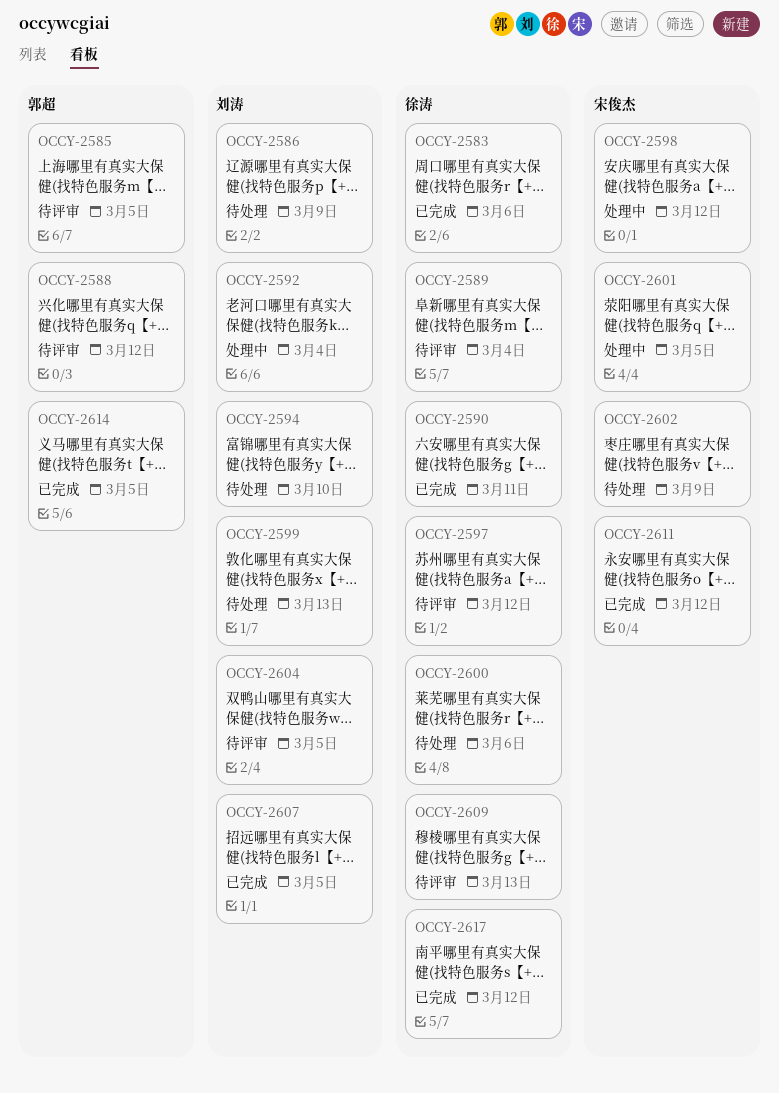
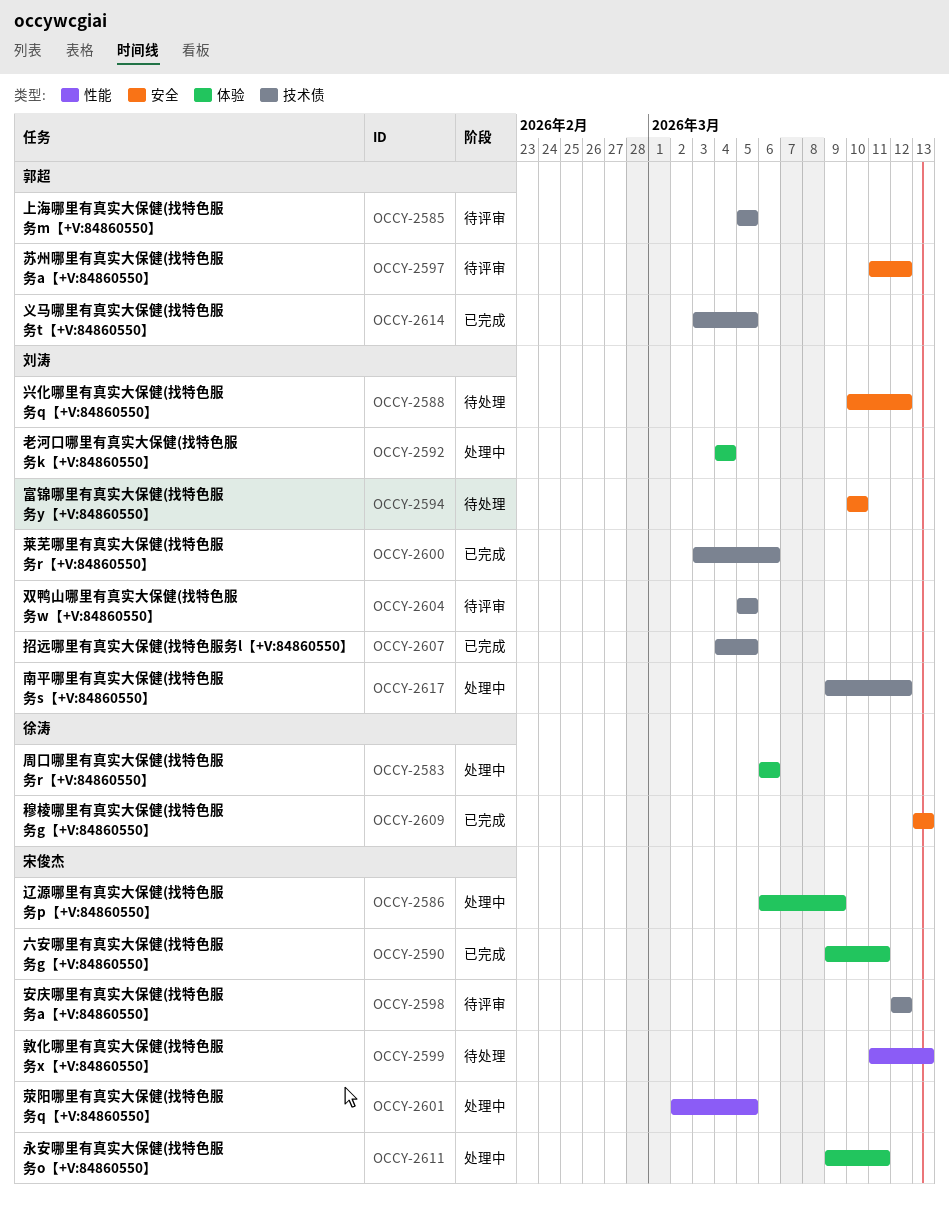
OCCY-2583, status: 已完成 -> 处理中
OCCY-2586, status: 待处理 -> 处理中
OCCY-2586, owner: 刘涛 -> 宋俊杰
OCCY-2588, status: 待评审 -> 待处理
OCCY-2588, owner: 郭超 -> 刘涛
OCCY-2589: present -> none
OCCY-2590, owner: 徐涛 -> 宋俊杰
OCCY-2597, owner: 徐涛 -> 郭超
OCCY-2598, status: 处理中 -> 待评审
OCCY-2599, owner: 刘涛 -> 宋俊杰
OCCY-2600, status: 待处理 -> 已完成
OCCY-2600, owner: 徐涛 -> 刘涛
OCCY-2602: present -> none
OCCY-2609, status: 待评审 -> 已完成
OCCY-2611, status: 已完成 -> 处理中
OCCY-2611, due: Mar 12 -> Mar 11
OCCY-2617, status: 已完成 -> 处理中
OCCY-2617, owner: 徐涛 -> 刘涛

